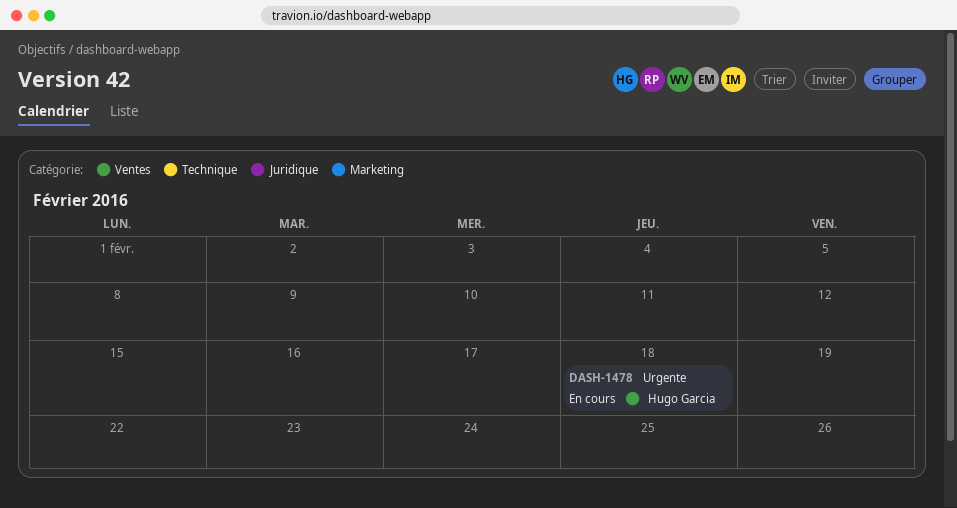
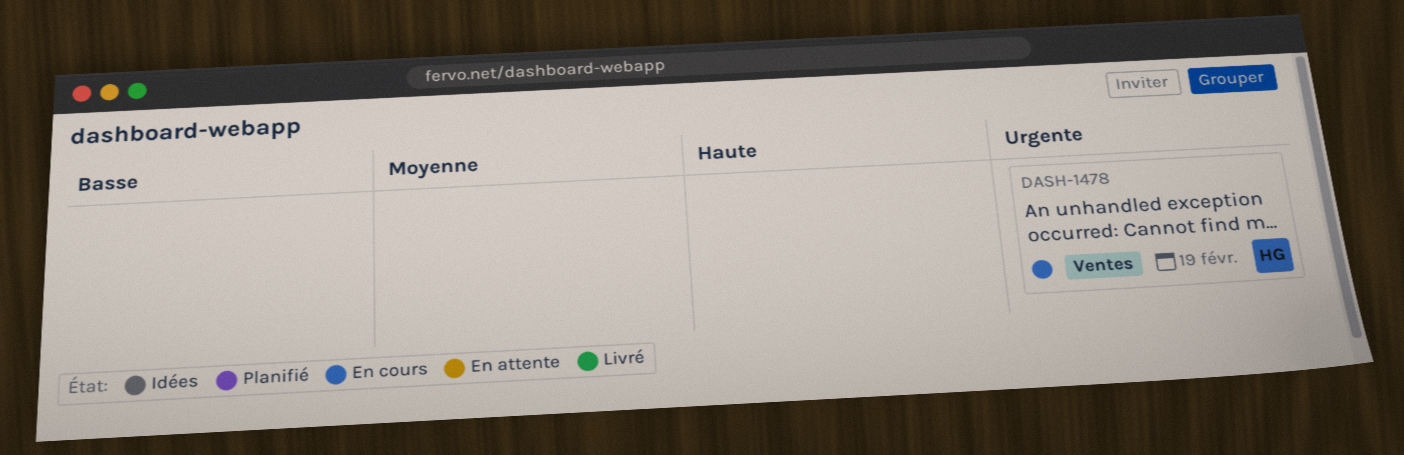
DASH-1478, due: Feb 18 -> Feb 19

